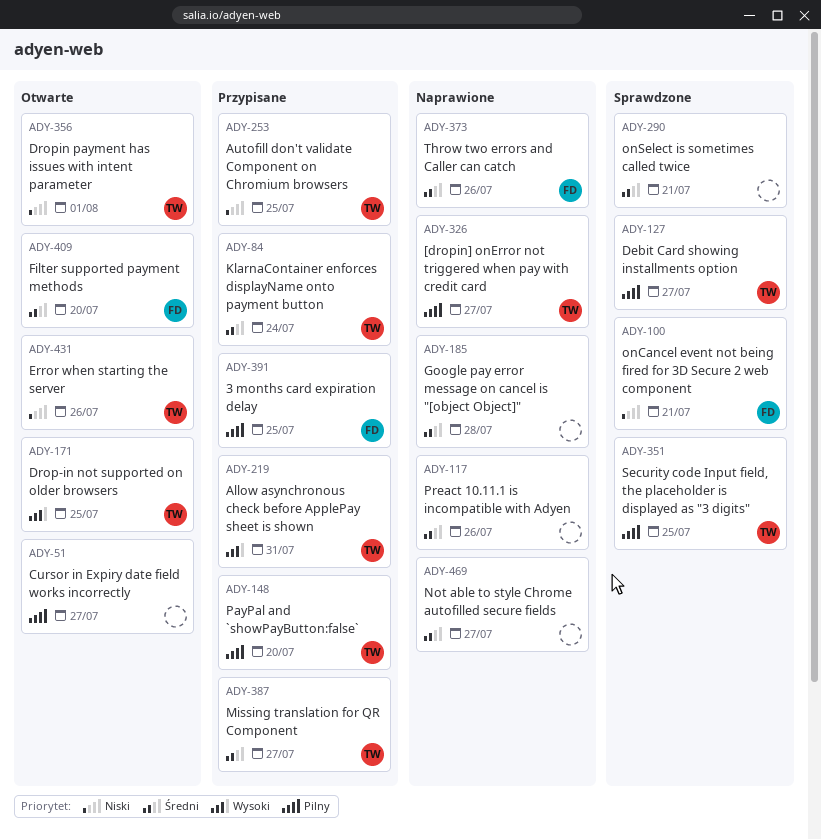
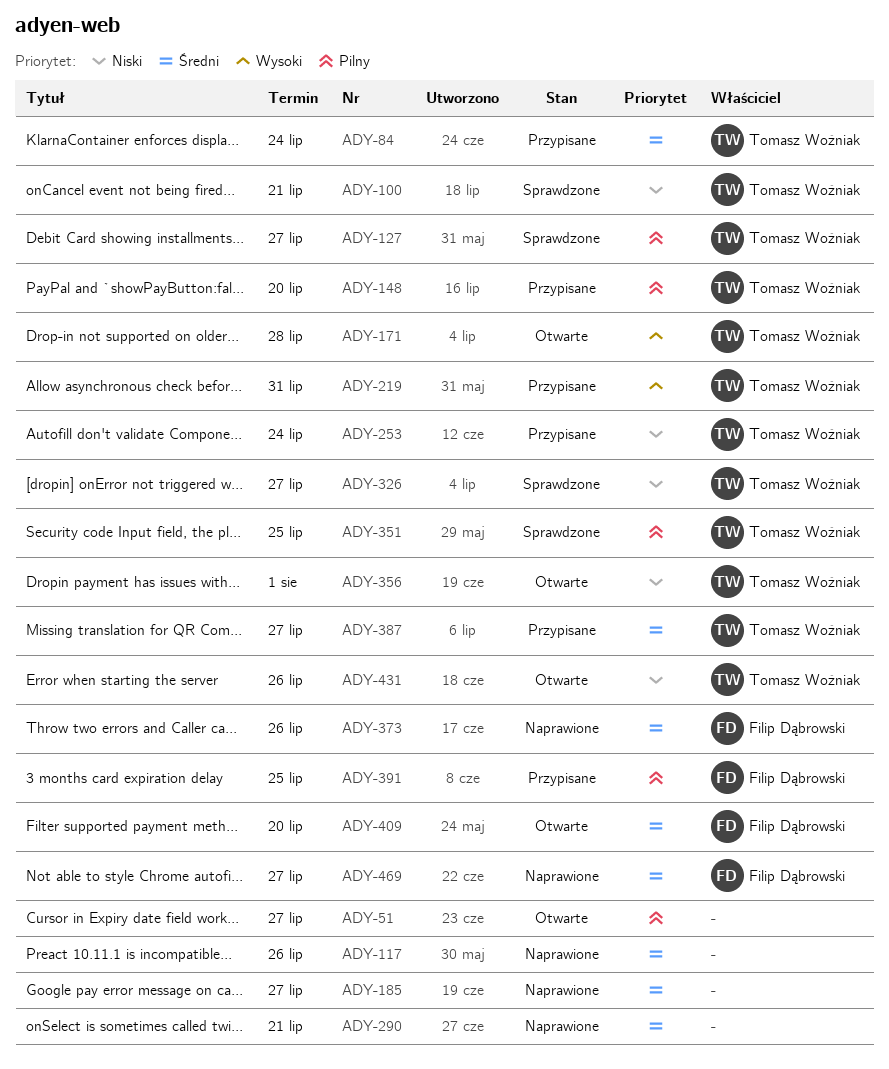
ADY-100, owner: Filip Dąbrowski -> Tomasz Woźniak
ADY-171, due: Jul 25 -> Jul 28
ADY-185, due: Jul 28 -> Jul 27
ADY-253, due: Jul 25 -> Jul 24
ADY-290, status: Sprawdzone -> Naprawione
ADY-326, status: Naprawione -> Sprawdzone
ADY-326, priority: Pilny -> Niski
ADY-469, owner: none -> Filip Dąbrowski

